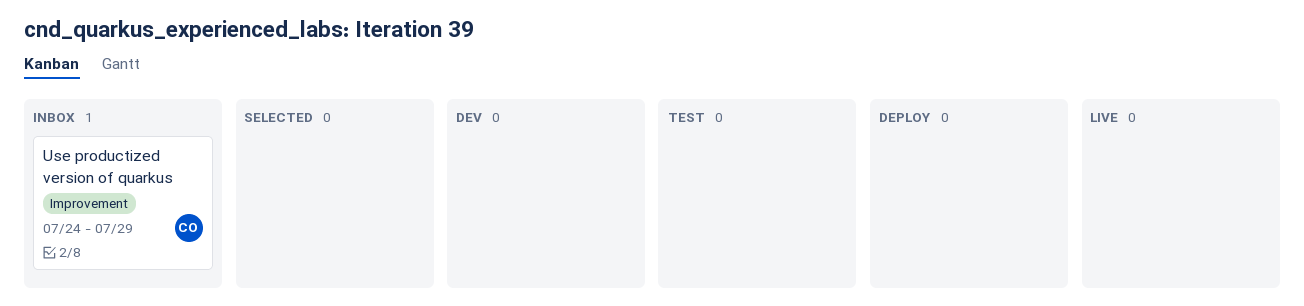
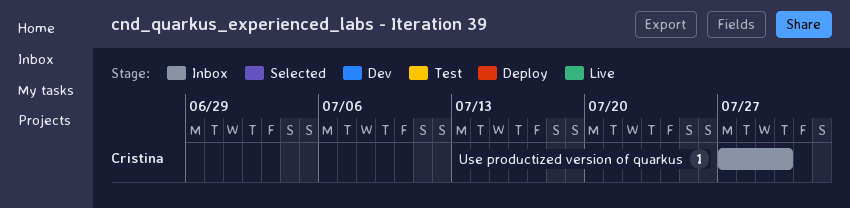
Use productized version of quarkus, start: Jul 24 -> Jul 27
Use productized version of quarkus, due: Jul 29 -> Jul 30

